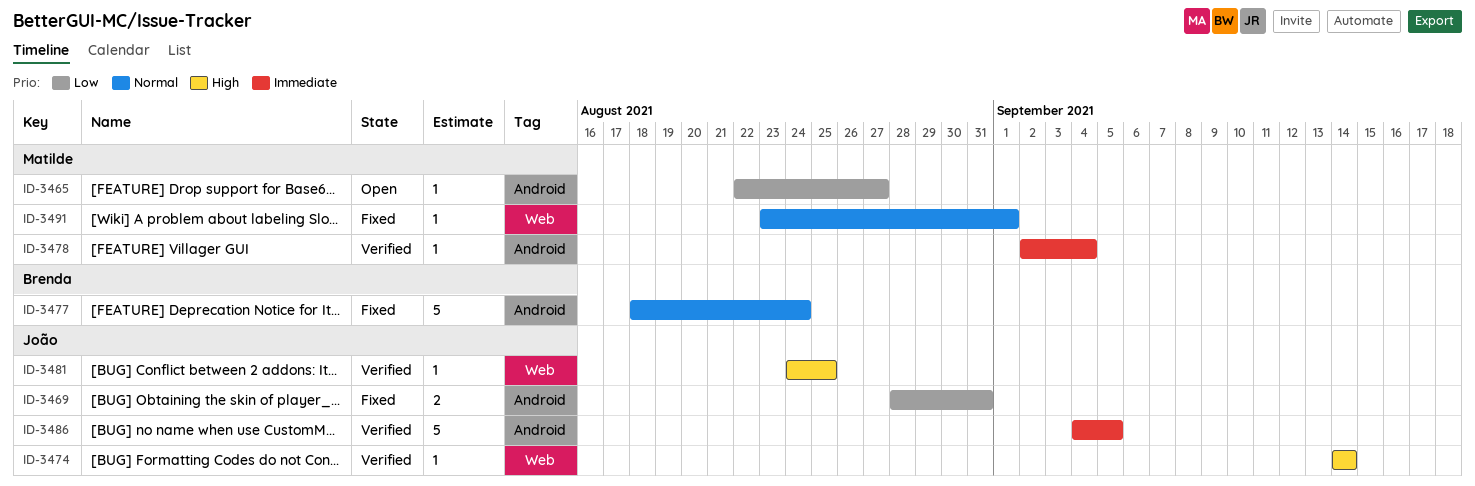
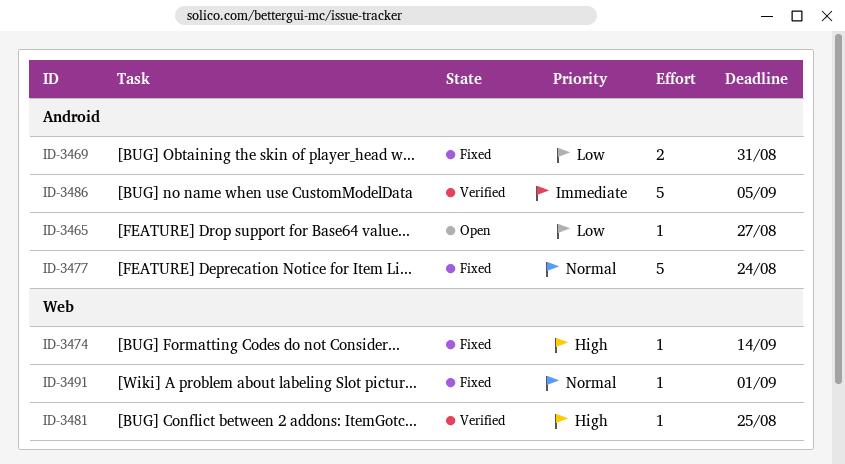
ID-3474, status: Verified -> Fixed
ID-3478: present -> none

